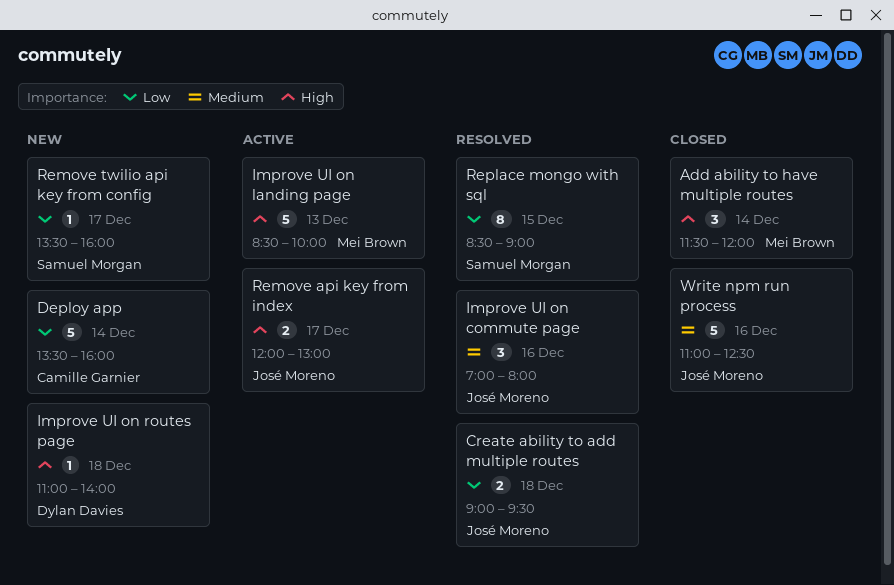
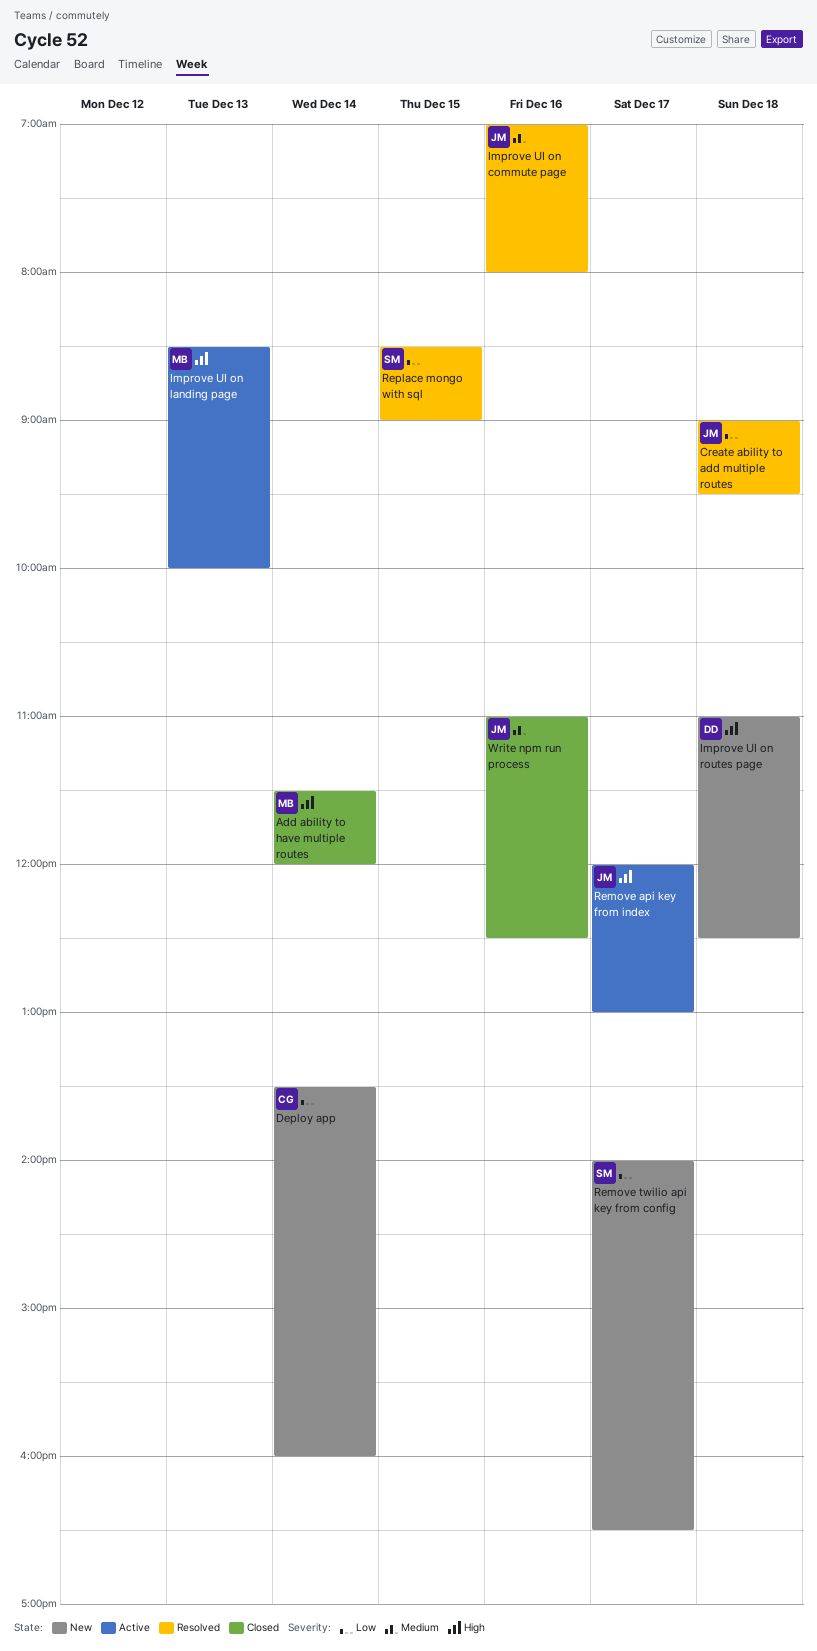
Improve UI on routes page, ends: 14:00 -> 12:30
Remove twilio api key from config, begins: 13:30 -> 14:00
Remove twilio api key from config, ends: 16:00 -> 16:30

